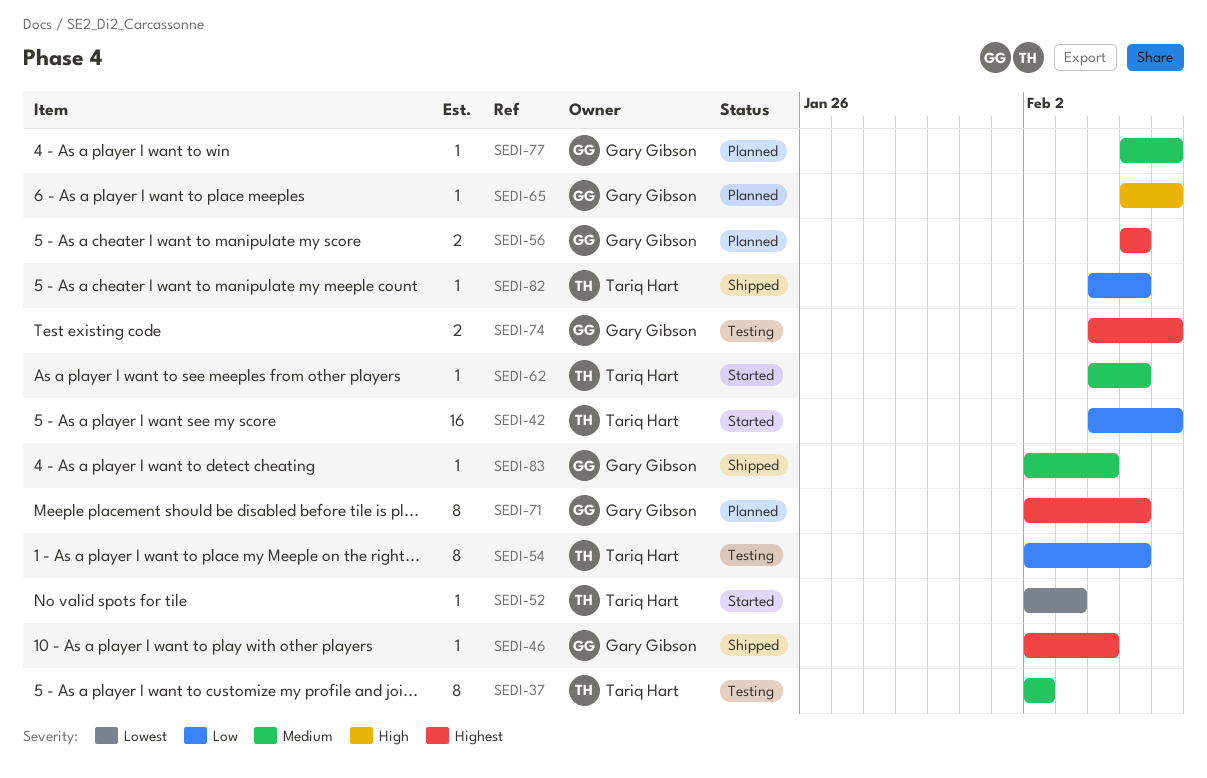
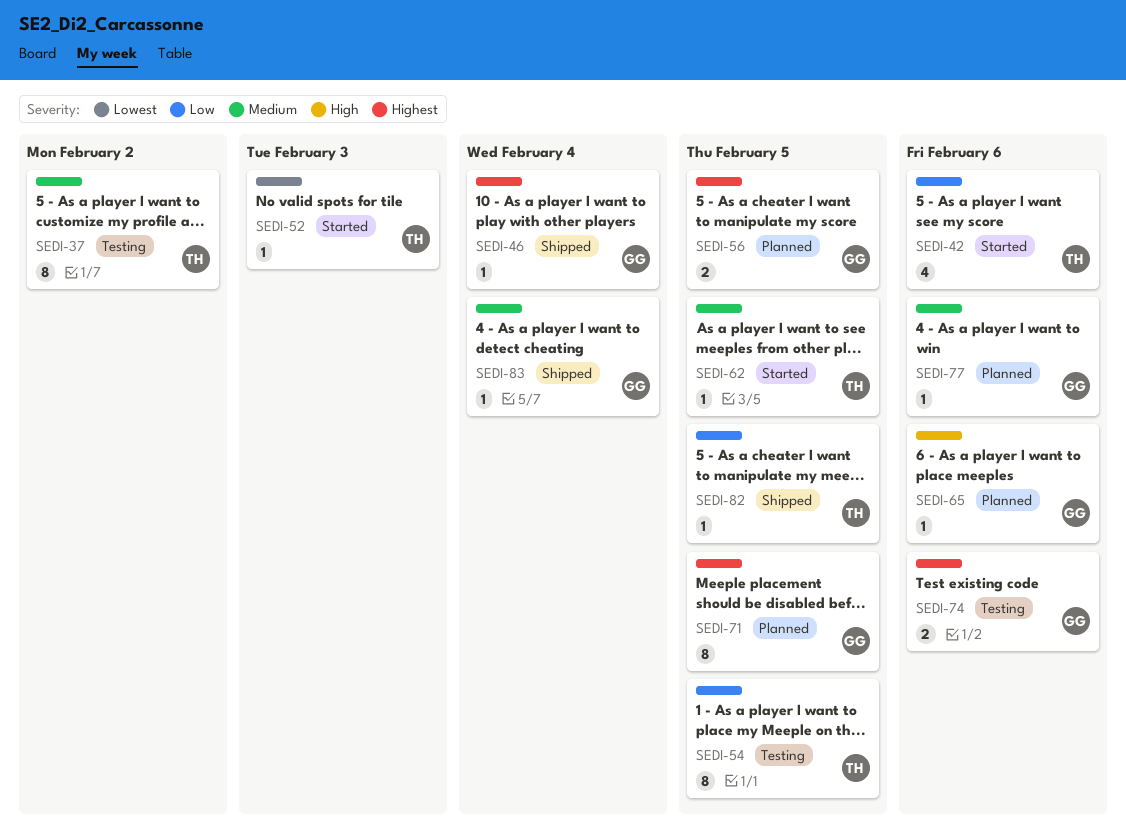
SEDI-42, estimate: 16 -> 4

